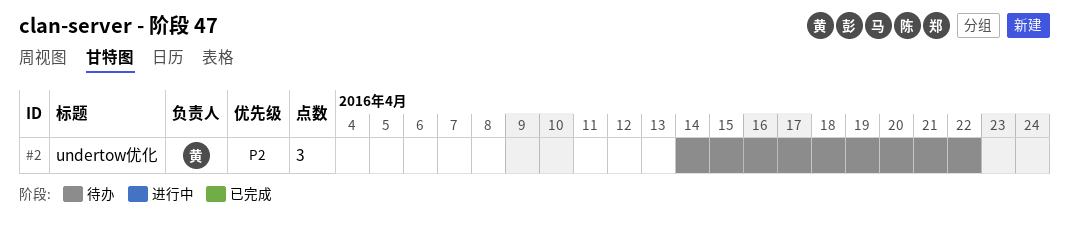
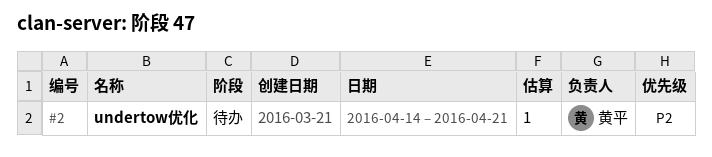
#2, estimate: 3 -> 1
#2, due: Apr 22 -> Apr 21

